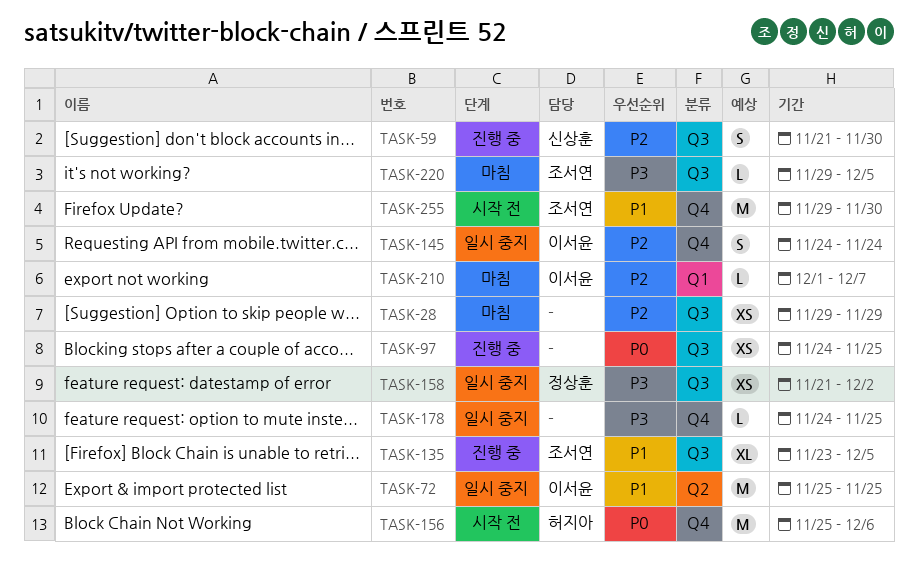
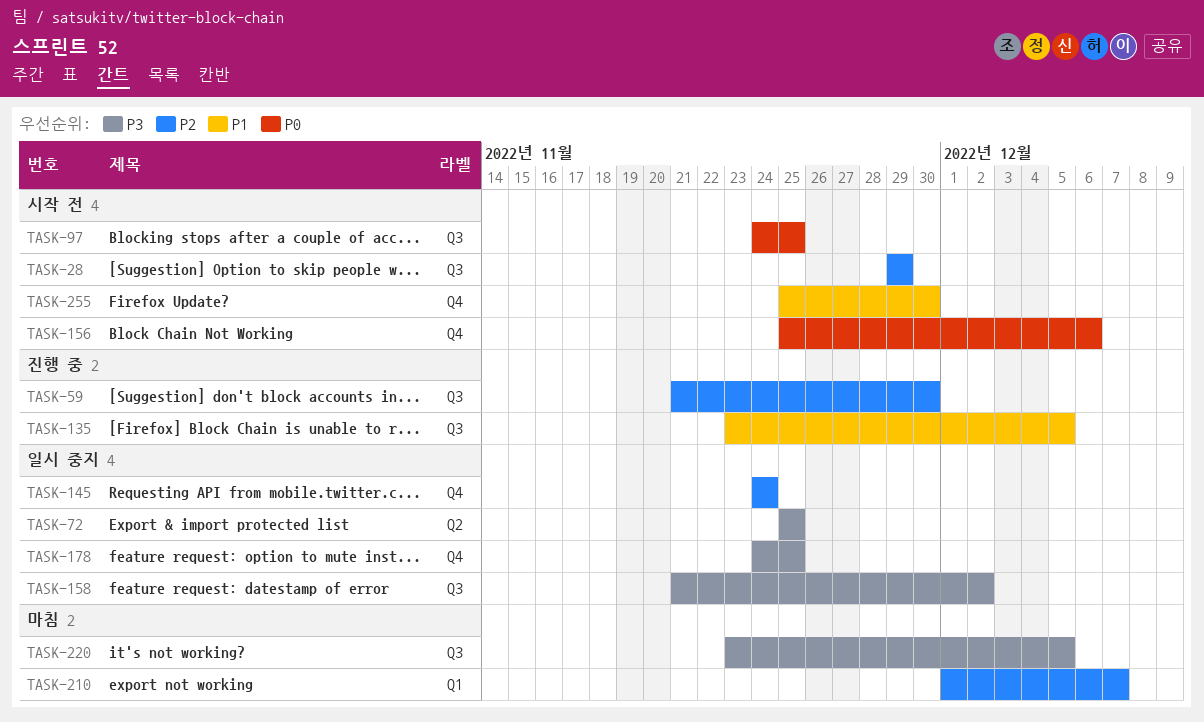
TASK-28, status: 마침 -> 시작 전
TASK-72, priority: P1 -> P3
TASK-97, status: 진행 중 -> 시작 전
TASK-220, start: Nov 29 -> Nov 23
TASK-255, start: Nov 29 -> Nov 25

